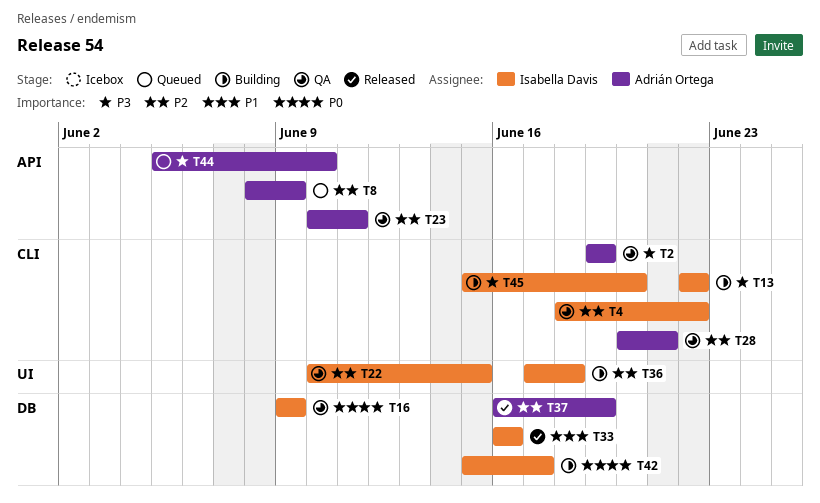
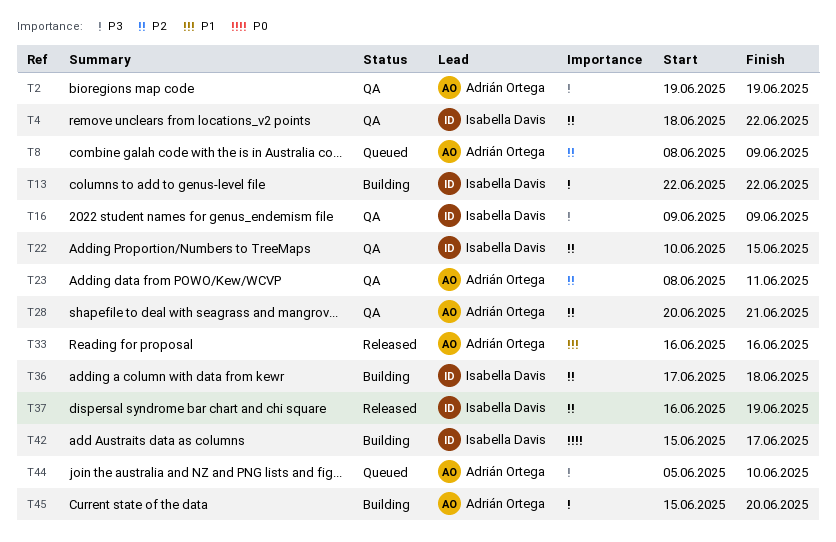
T16, priority: P0 -> P3
T23, start: Jun 10 -> Jun 8
T33, owner: Isabella Davis -> Adrián Ortega
T37, owner: Adrián Ortega -> Isabella Davis
T45, owner: Isabella Davis -> Adrián Ortega

